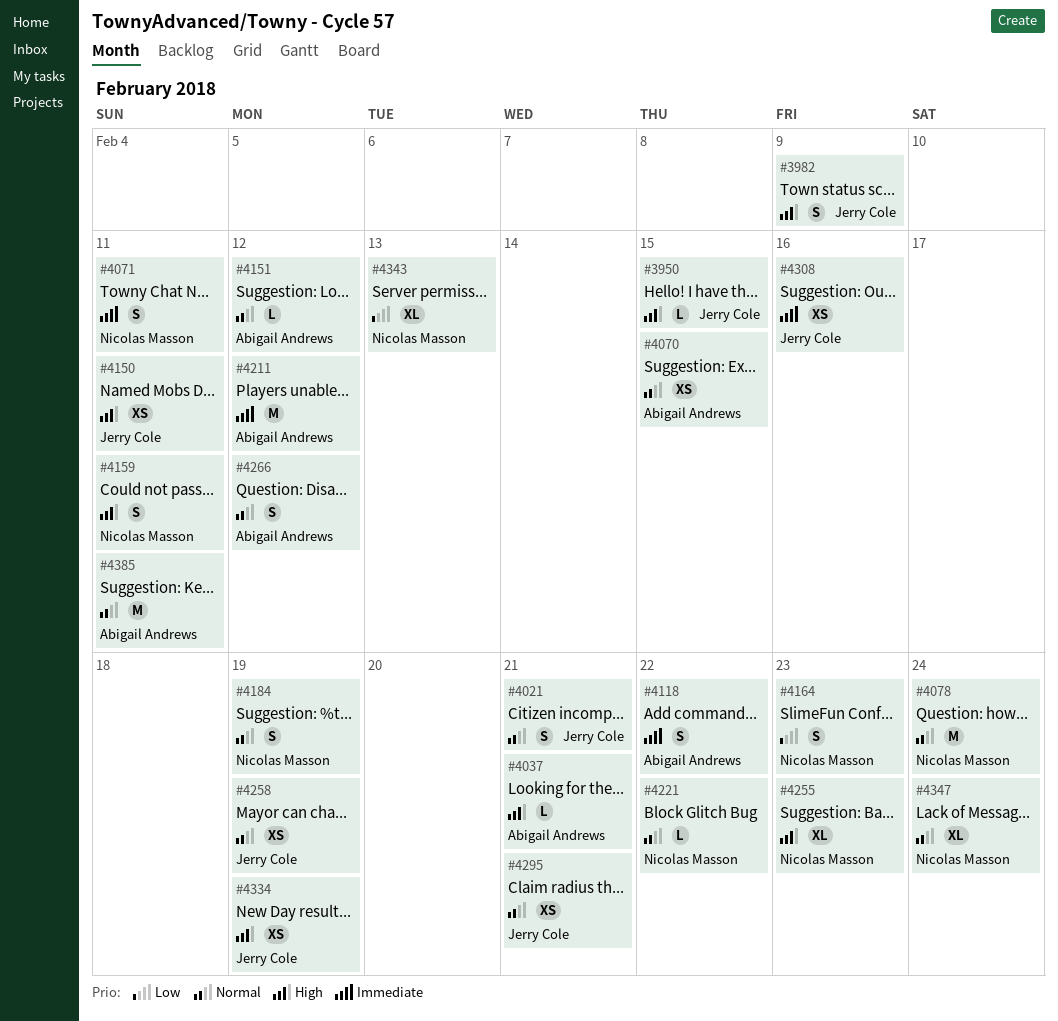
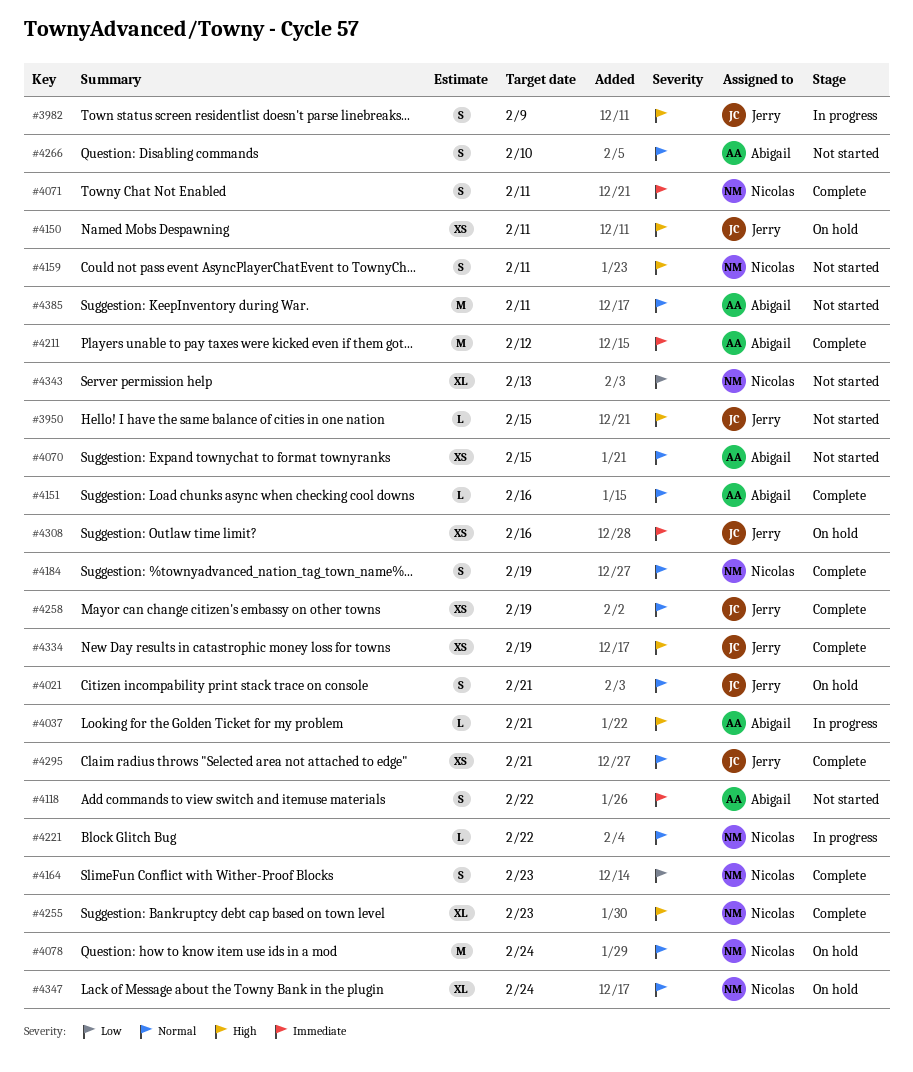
#4151, due: Feb 12 -> Feb 16
#4266, due: Feb 12 -> Feb 10

